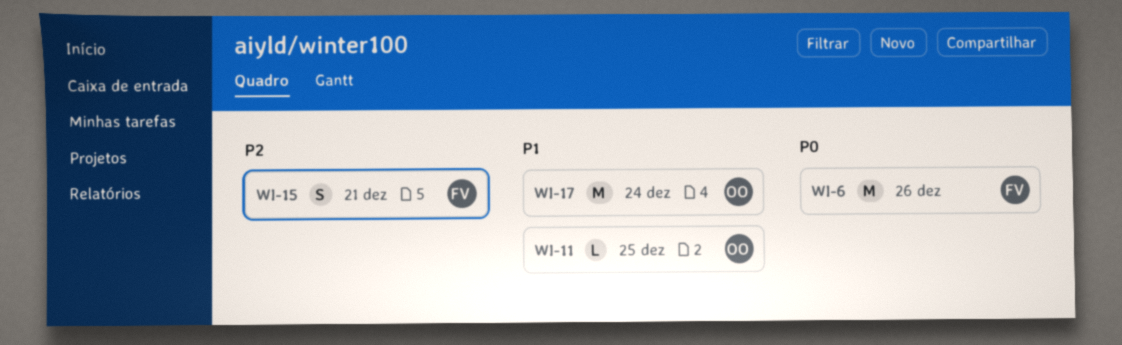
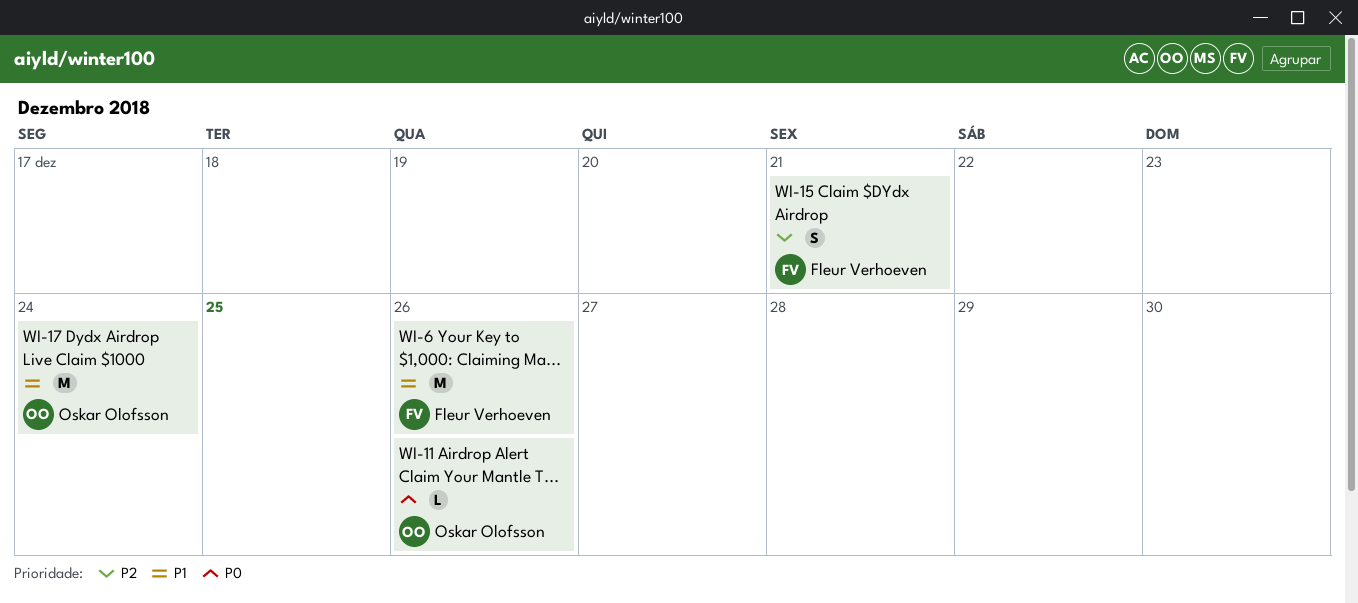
WI-6, priority: P0 -> P1
WI-11, priority: P1 -> P0
WI-11, due: Dec 25 -> Dec 26

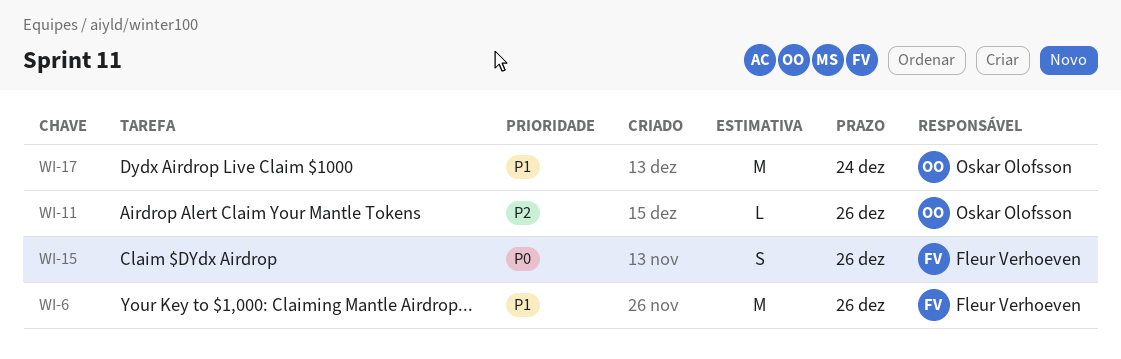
WI-11, priority: P0 -> P2
WI-15, priority: P2 -> P0
WI-15, due: Dec 21 -> Dec 26

